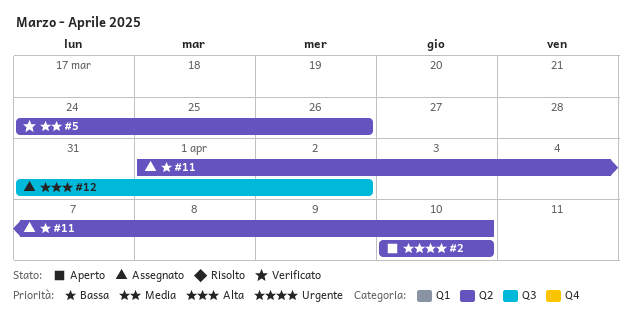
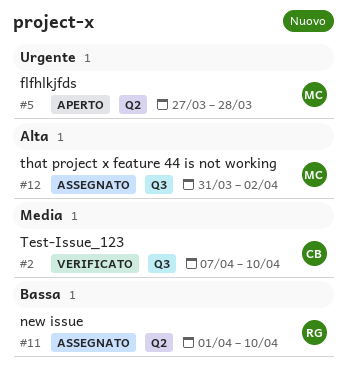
#2, status: Aperto -> Verificato
#2, priority: Urgente -> Media
#2, label: Q2 -> Q3
#2, start: Apr 10 -> Apr 7
#5, status: Verificato -> Aperto
#5, priority: Media -> Urgente
#5, start: Mar 24 -> Mar 27
#5, due: Mar 26 -> Mar 28

